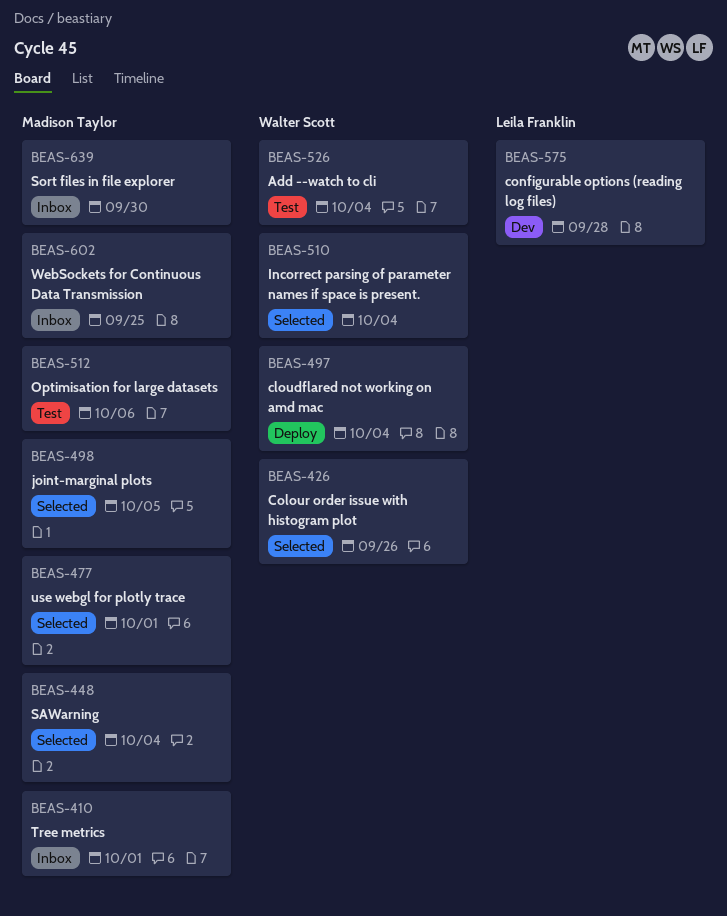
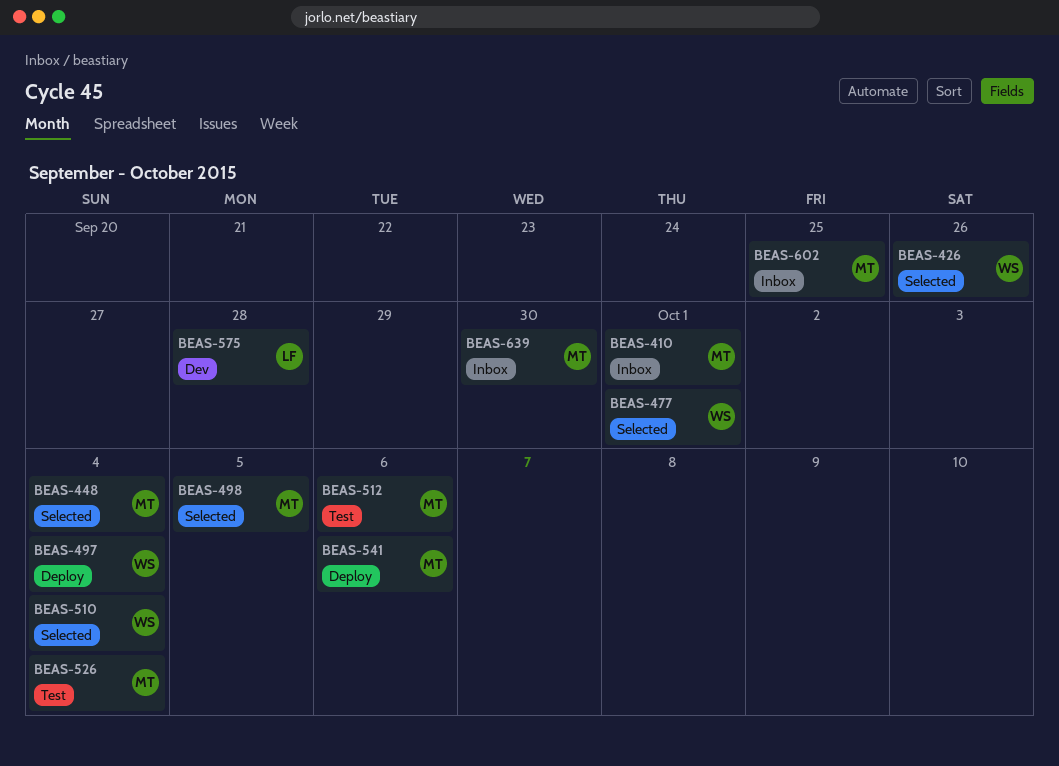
BEAS-477, owner: Madison Taylor -> Walter Scott
BEAS-526, owner: Walter Scott -> Madison Taylor
BEAS-541: none -> present

